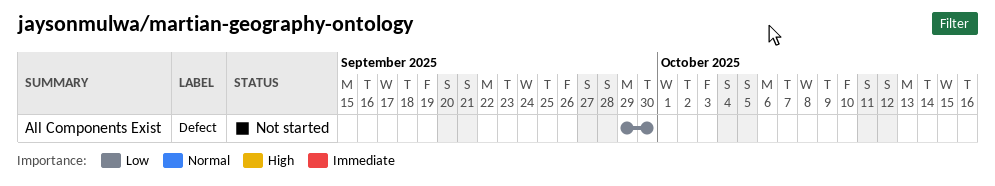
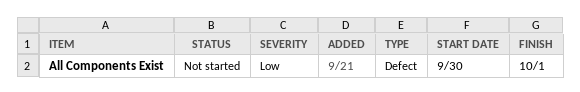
All Components Exist, start: Sep 29 -> Sep 30
All Components Exist, due: Sep 30 -> Oct 1

